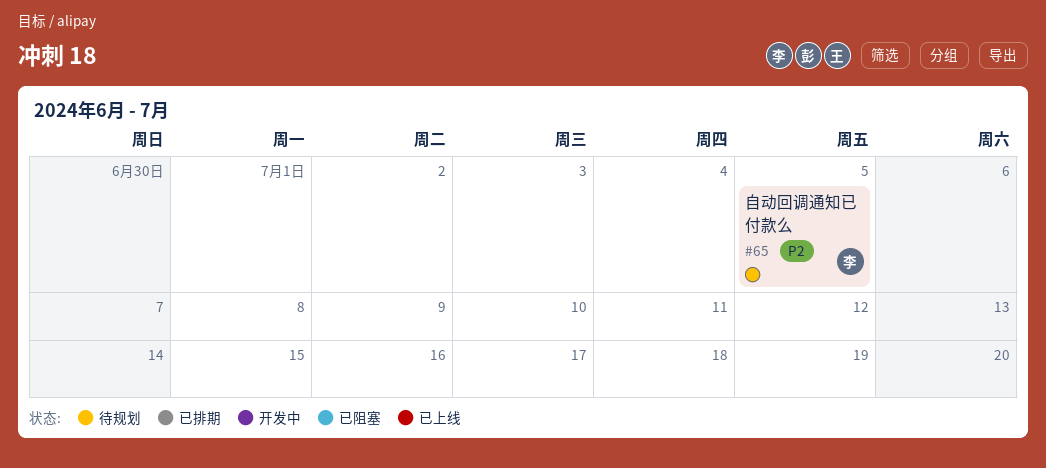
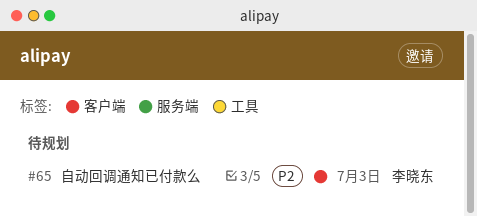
#65, due: Jul 5 -> Jul 3

